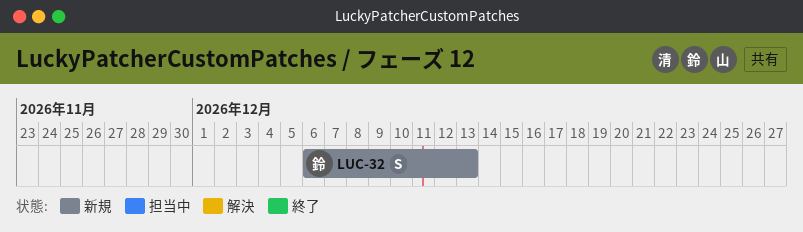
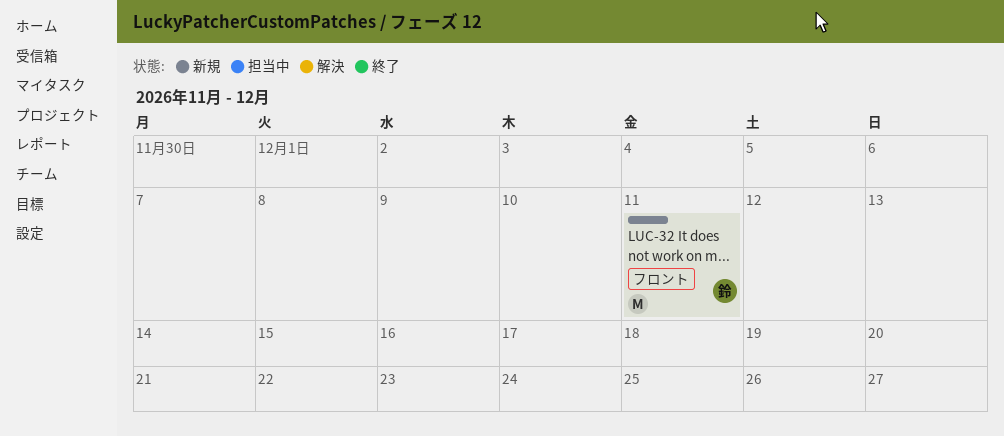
LUC-32, estimate: S -> M
LUC-32, due: Dec 13 -> Dec 11

